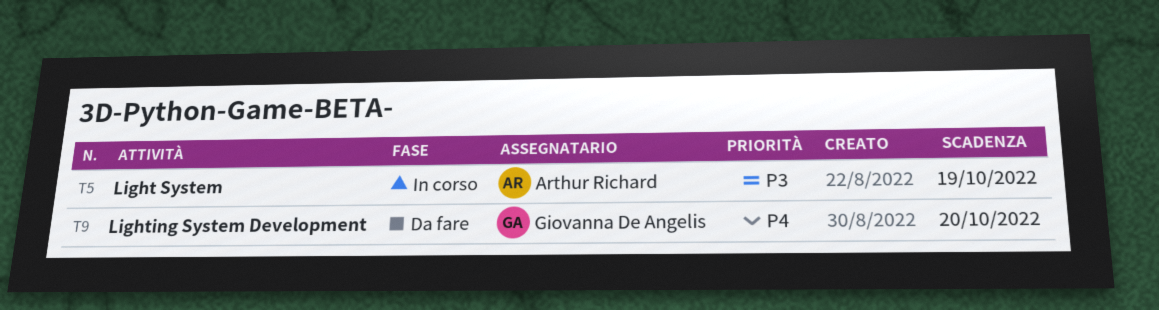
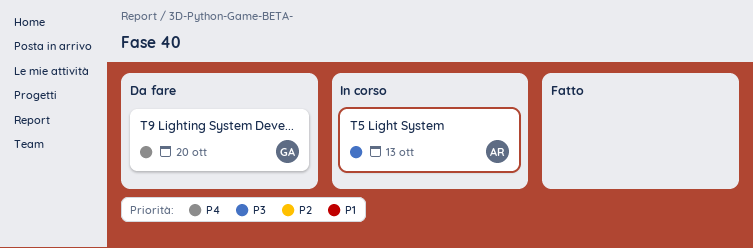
T5, due: Oct 19 -> Oct 13

